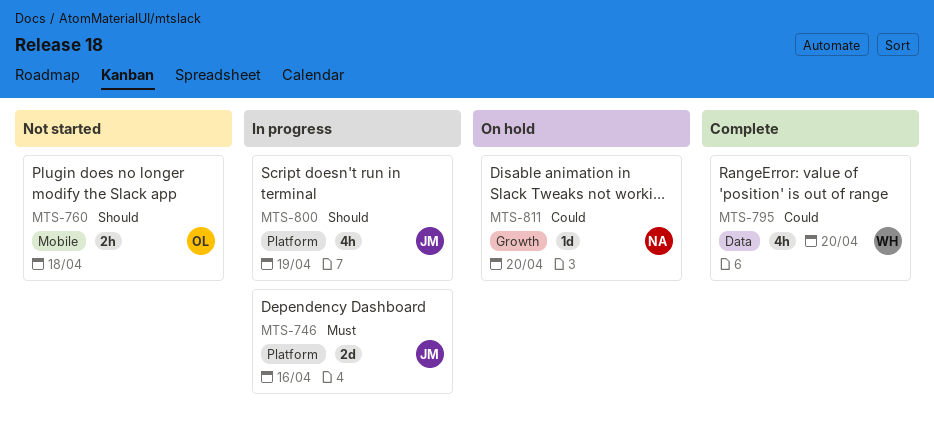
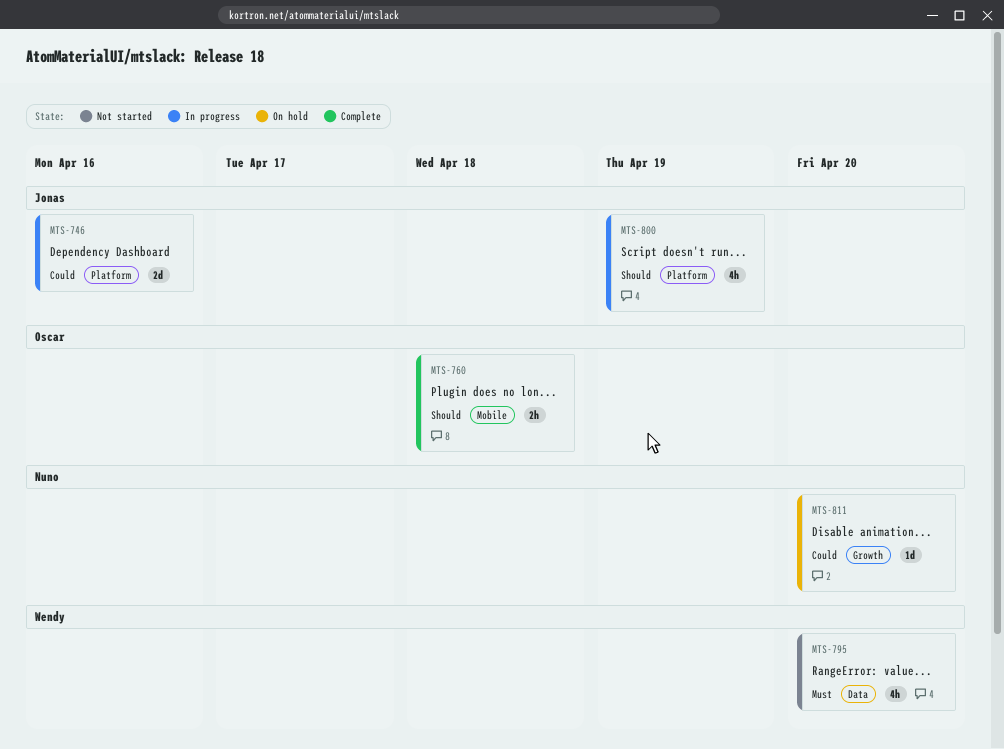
MTS-746, priority: Must -> Could
MTS-760, status: Not started -> Complete
MTS-795, status: Complete -> Not started
MTS-795, priority: Could -> Must

